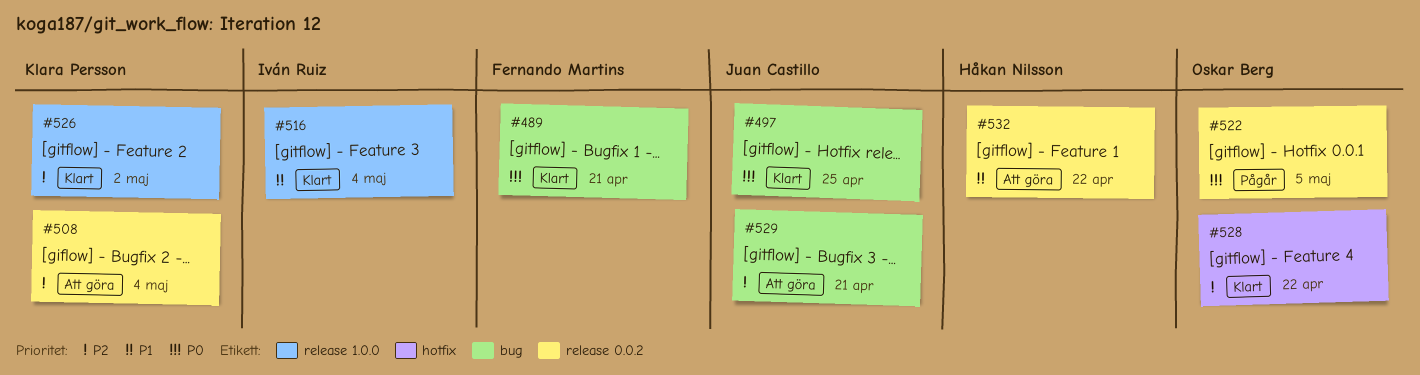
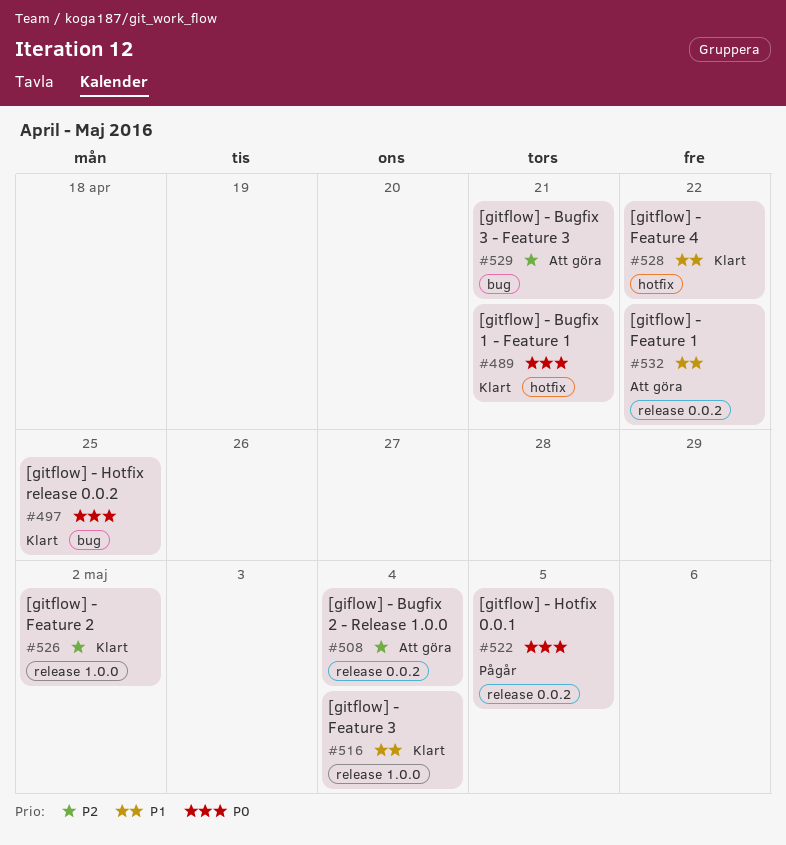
#489, label: bug -> hotfix
#528, priority: P2 -> P1

